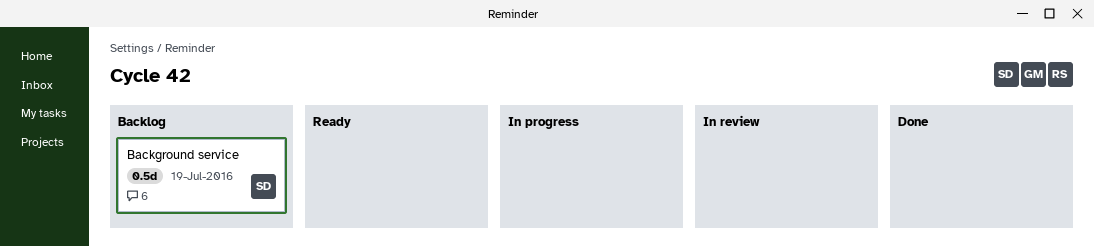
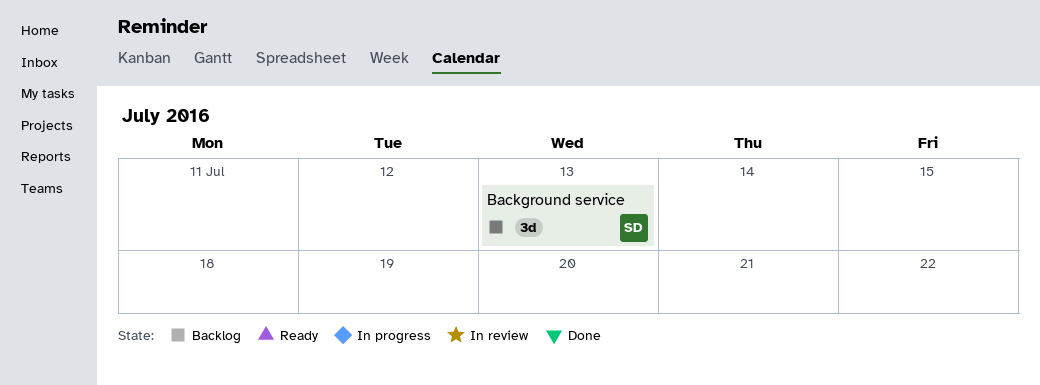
Background service, estimate: 0.5d -> 3d
Background service, due: Jul 19 -> Jul 13

